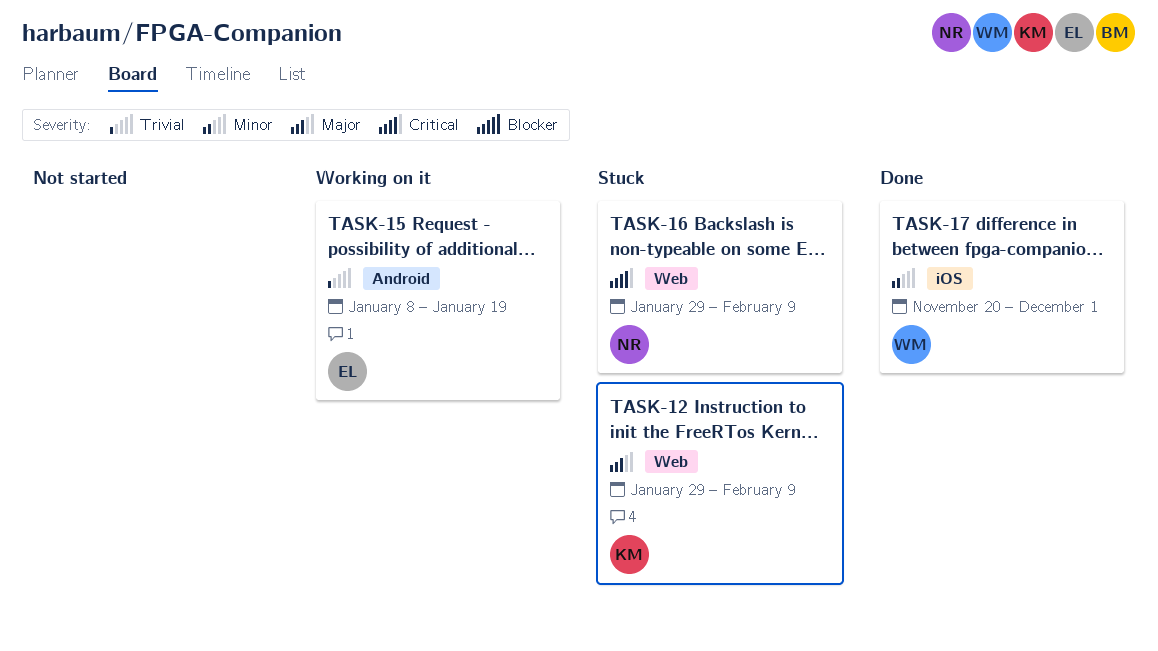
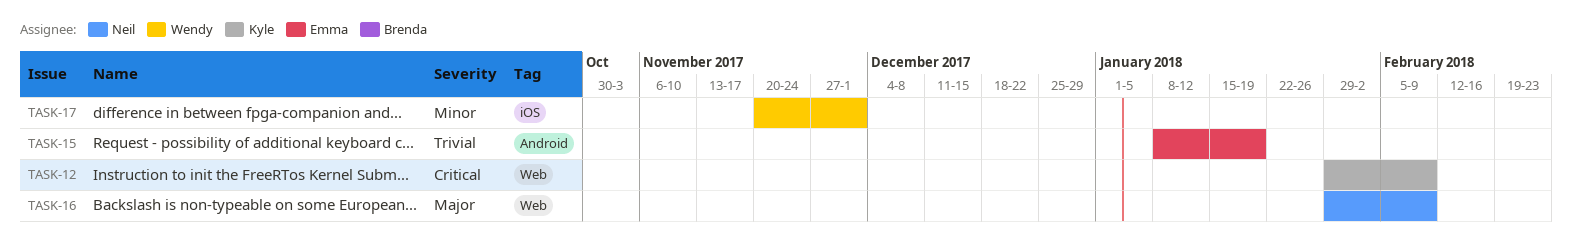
TASK-12, priority: Major -> Critical
TASK-16, priority: Critical -> Major

